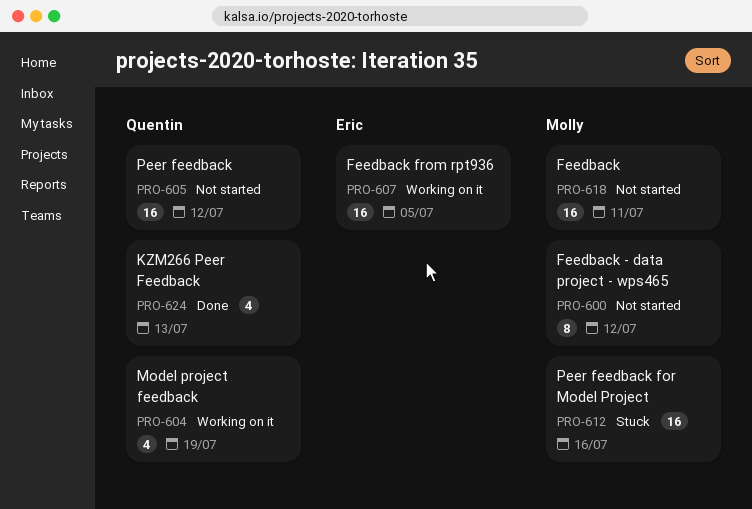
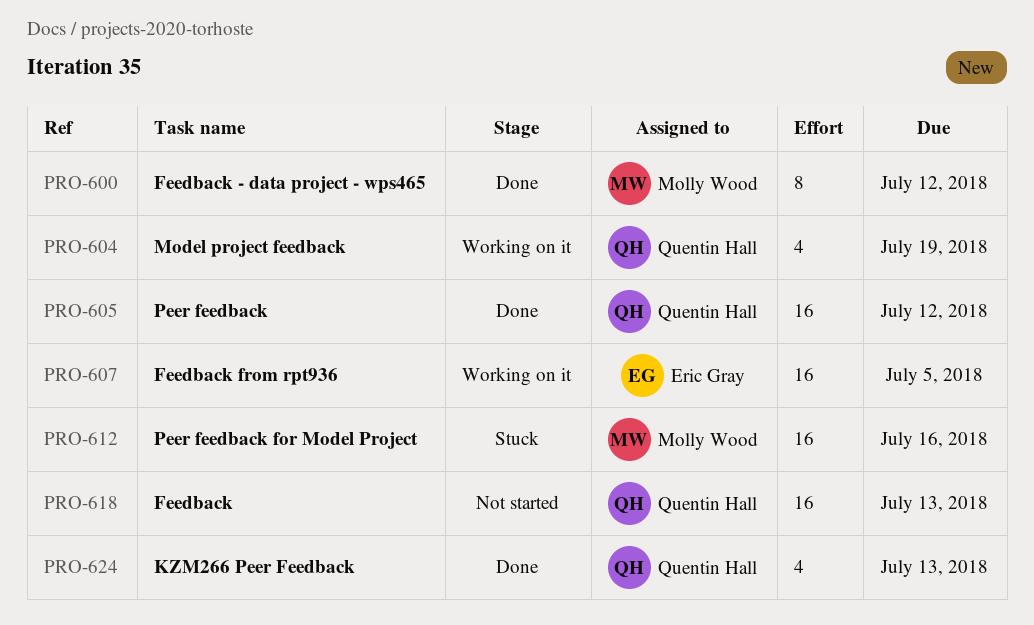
PRO-600, status: Not started -> Done
PRO-605, status: Not started -> Done
PRO-618, owner: Molly Wood -> Quentin Hall
PRO-618, due: Jul 11 -> Jul 13

